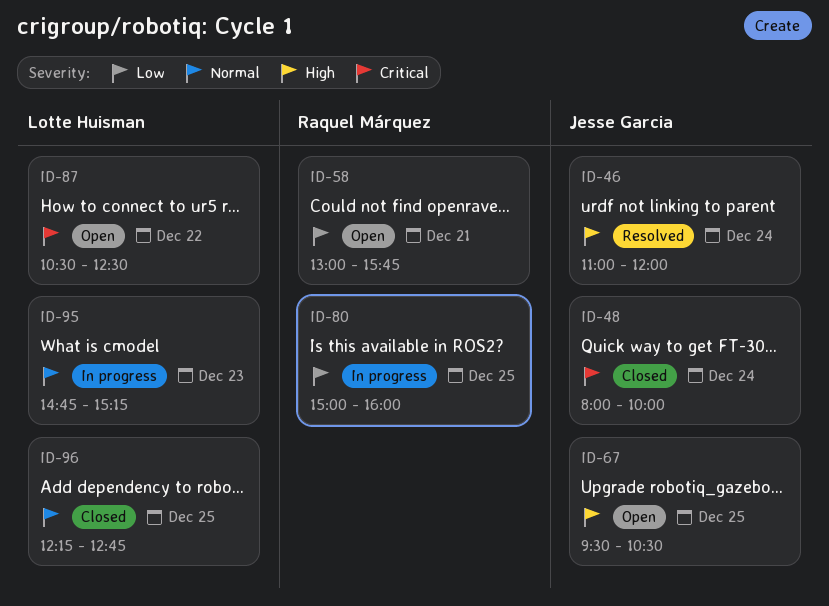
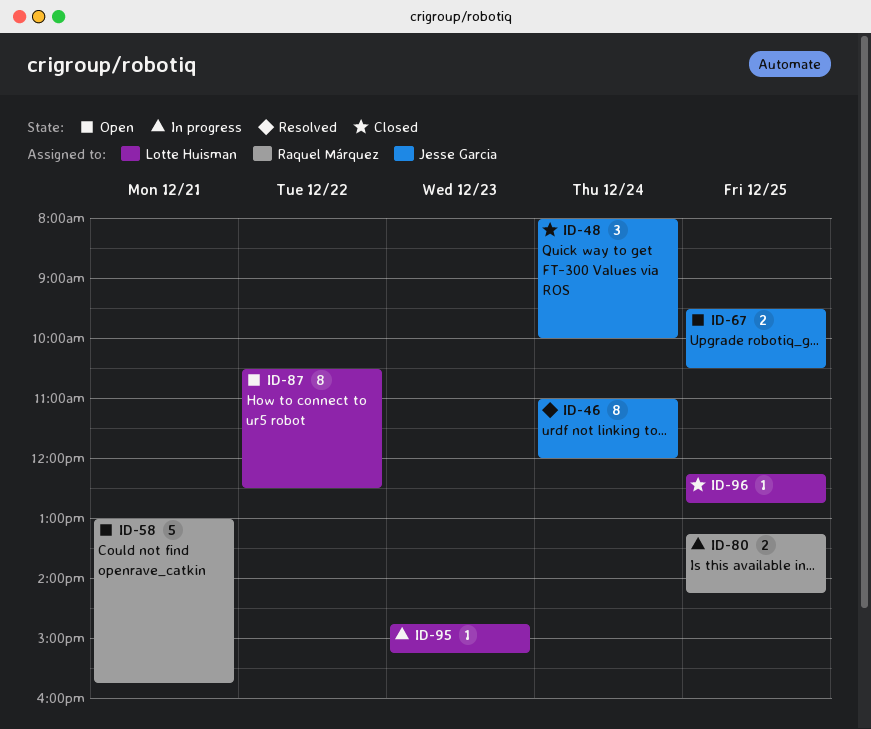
ID-80, begins: 15:00 -> 13:15
ID-80, ends: 16:00 -> 14:15

